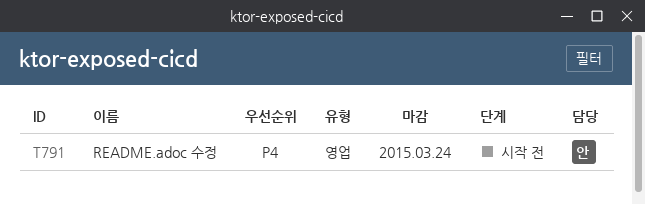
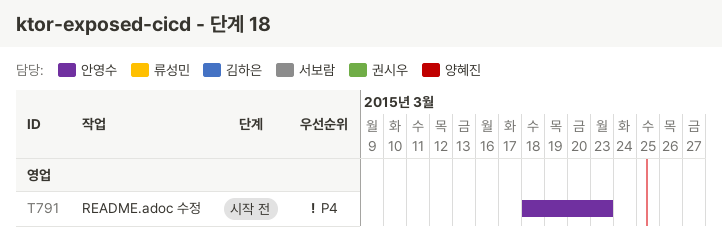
T791, due: Mar 24 -> Mar 23

